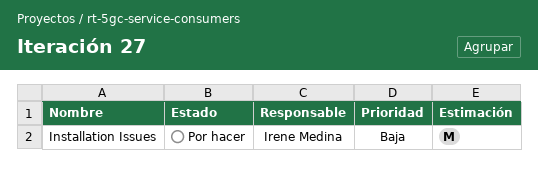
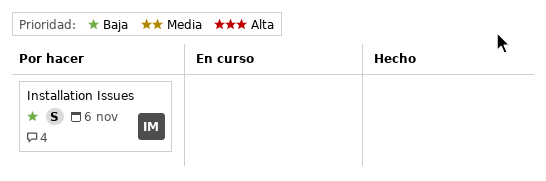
Installation Issues, estimate: M -> S

